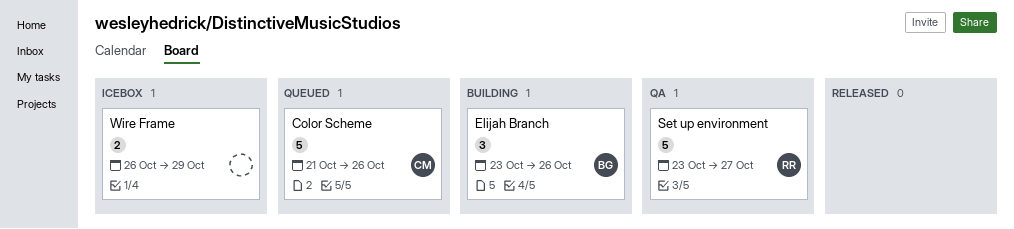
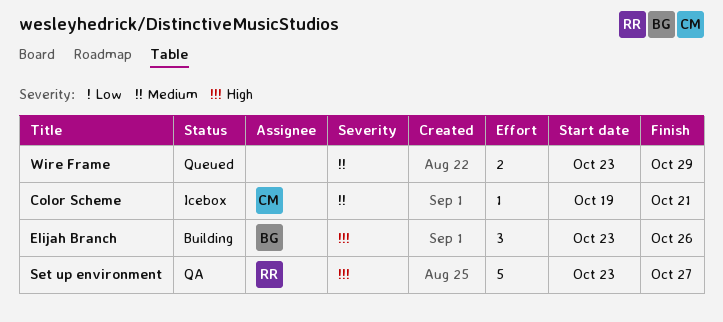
Color Scheme, status: Queued -> Icebox
Color Scheme, estimate: 5 -> 1
Color Scheme, start: Oct 21 -> Oct 19
Color Scheme, due: Oct 26 -> Oct 21
Wire Frame, status: Icebox -> Queued
Wire Frame, start: Oct 26 -> Oct 23

